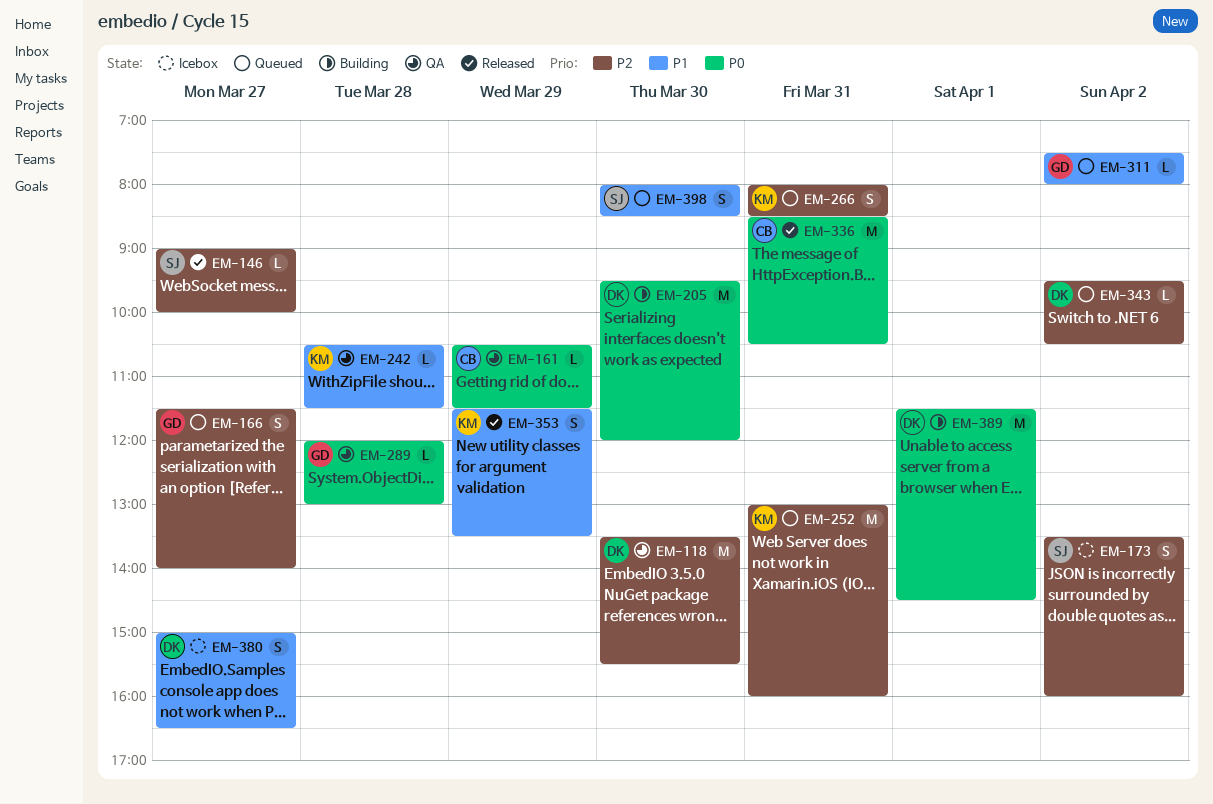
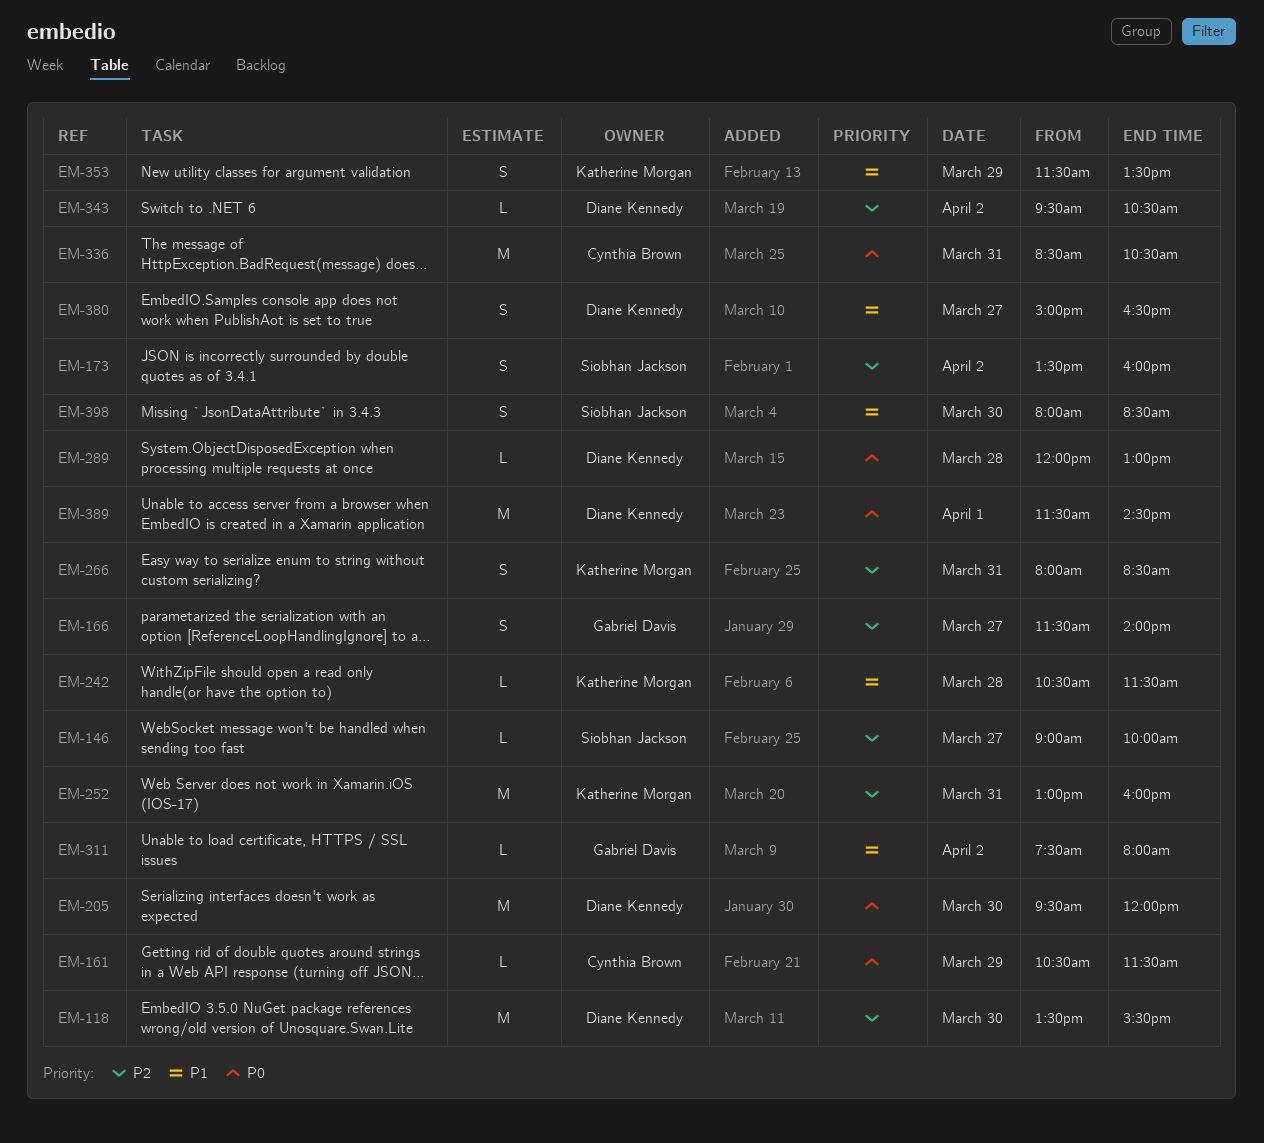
EM-289, owner: Gabriel Davis -> Diane Kennedy

